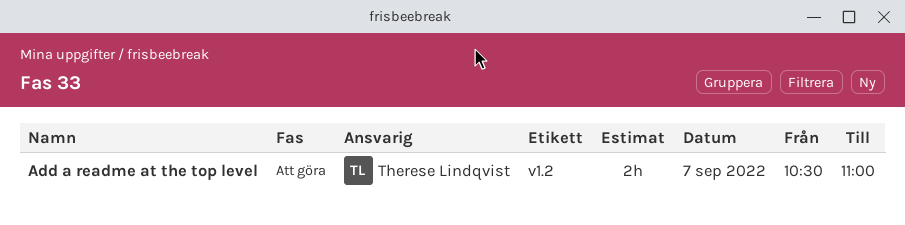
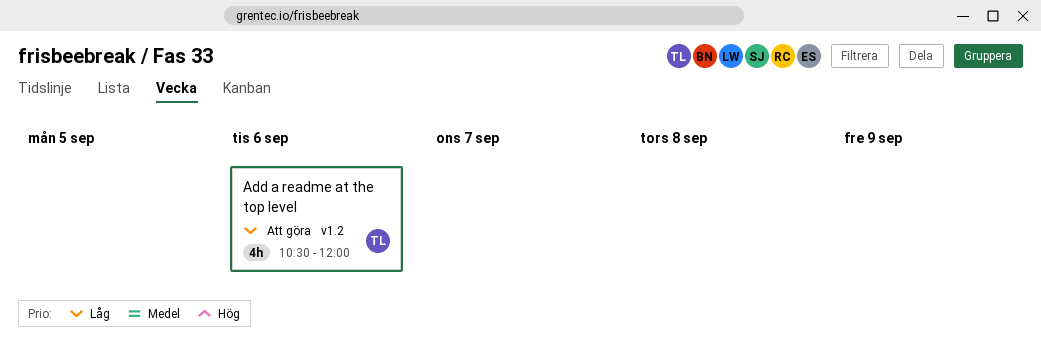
Add a readme at the top level, estimate: 2h -> 4h
Add a readme at the top level, day: Sep 7 -> Sep 6
Add a readme at the top level, ends: 11:00 -> 12:00

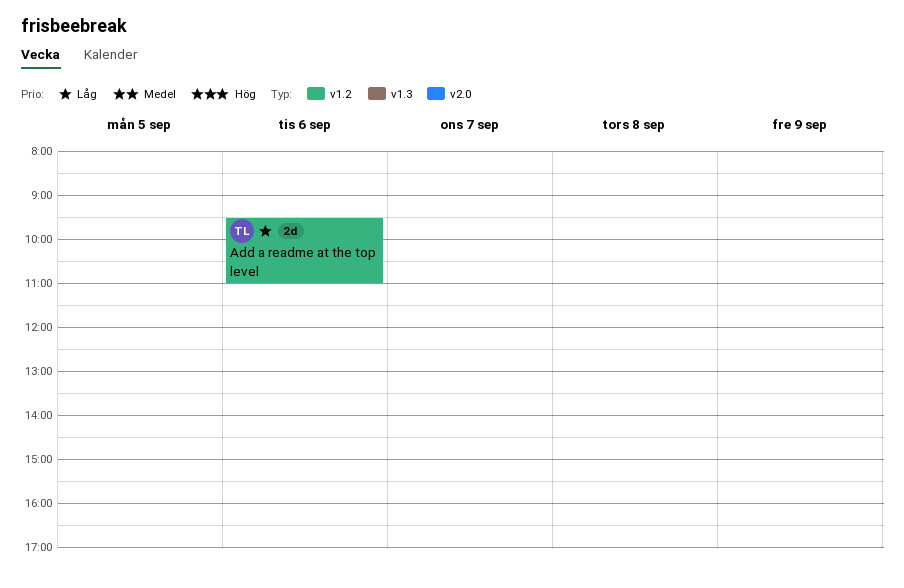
Add a readme at the top level, estimate: 4h -> 2d
Add a readme at the top level, begins: 10:30 -> 09:30
Add a readme at the top level, ends: 12:00 -> 11:00

